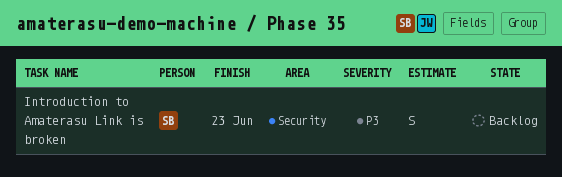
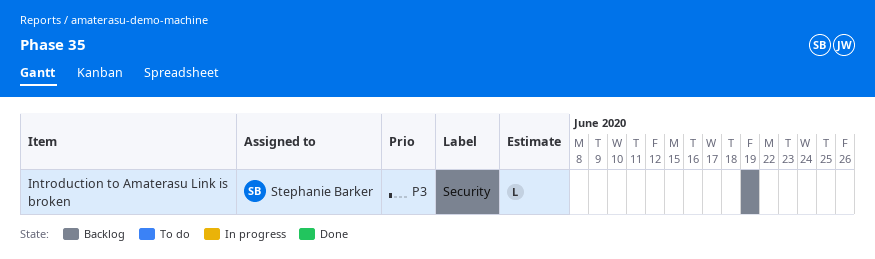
Introduction to Amaterasu Link is broken, estimate: S -> L
Introduction to Amaterasu Link is broken, due: Jun 23 -> Jun 19

